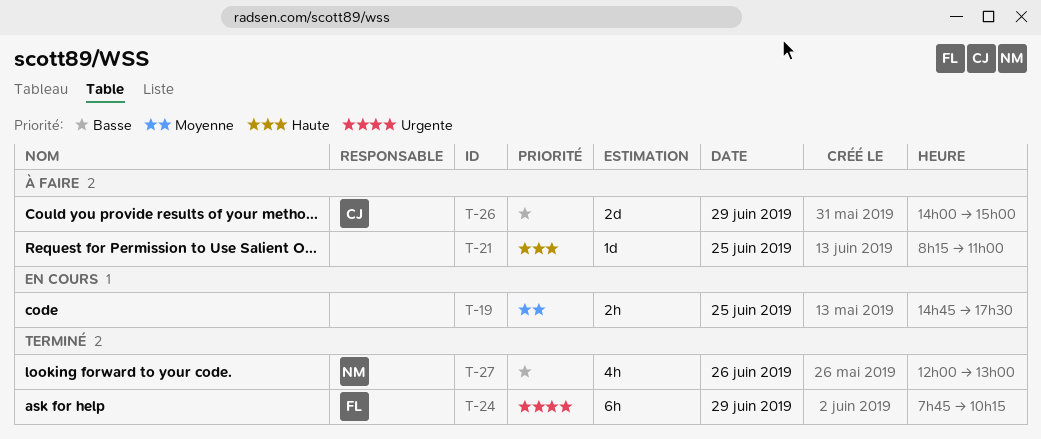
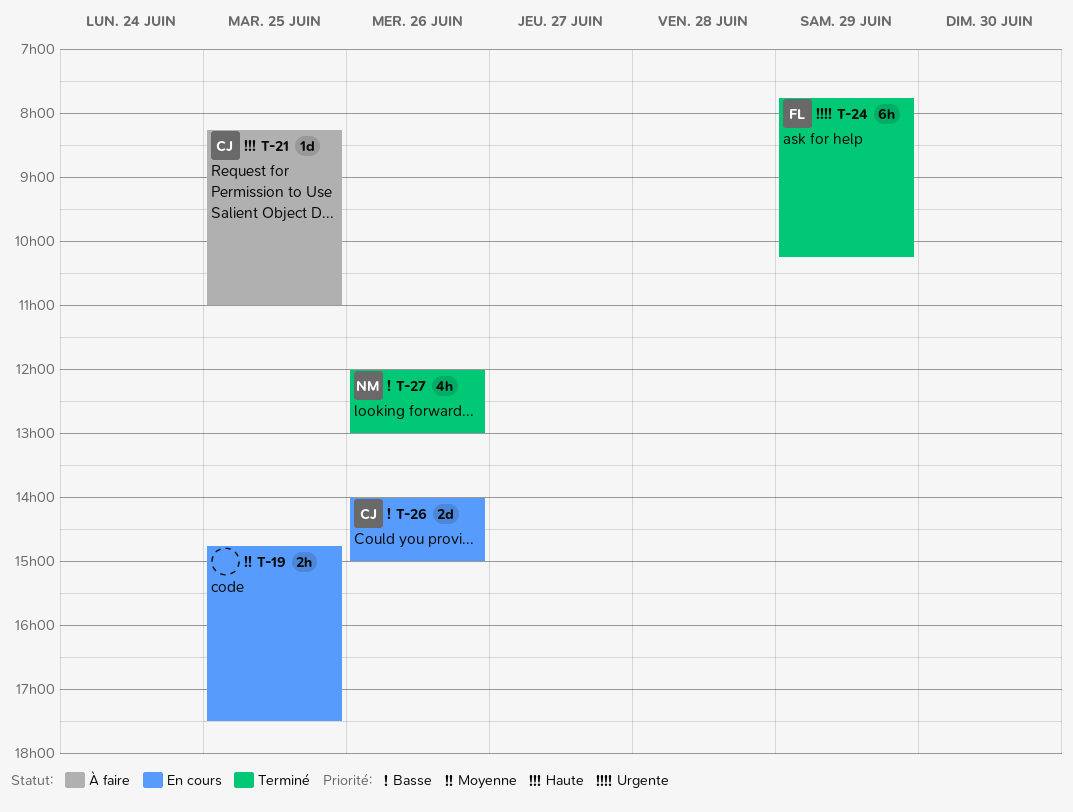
T-21, owner: none -> CJ
T-26, status: À faire -> En cours
T-26, day: Jun 29 -> Jun 26

